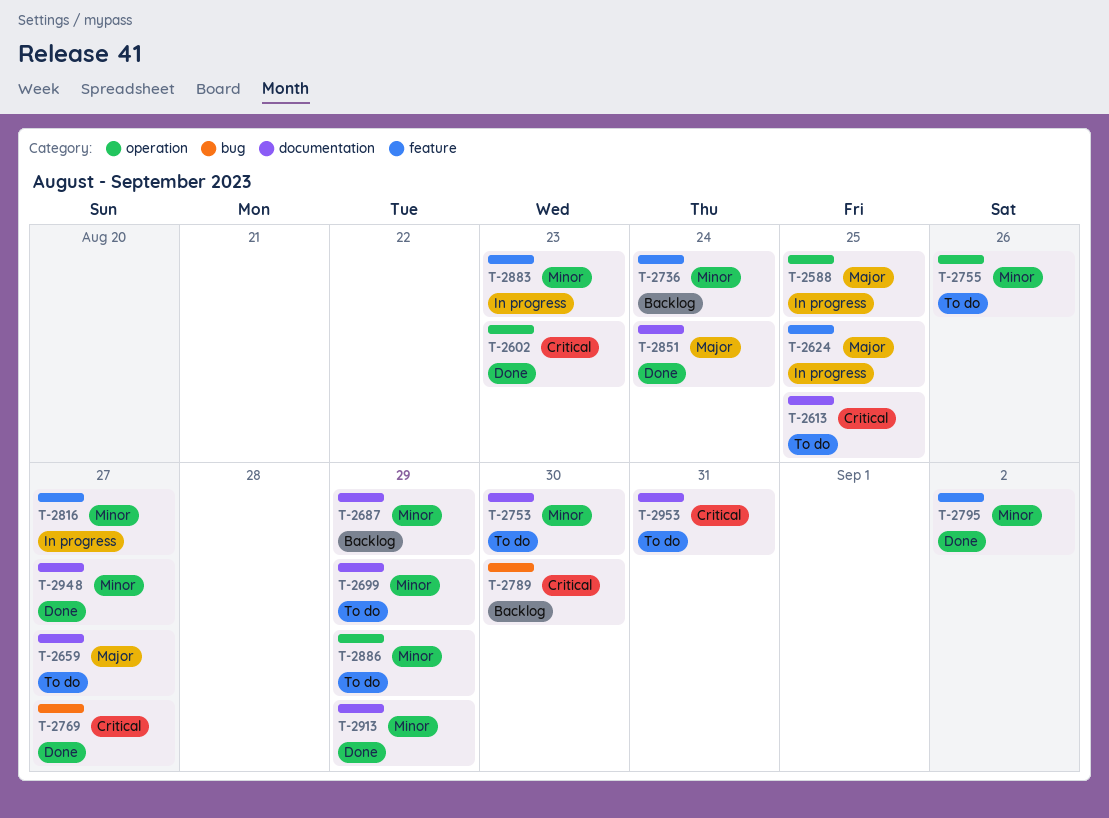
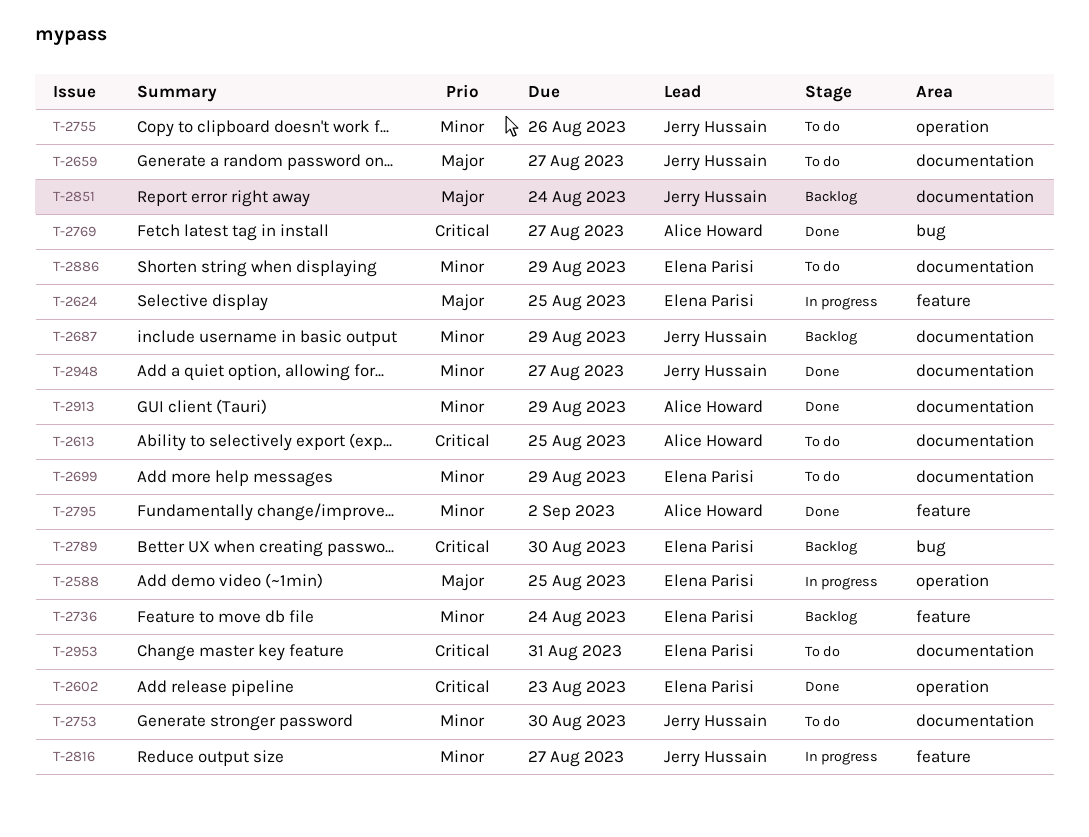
T-2851, status: Done -> Backlog
T-2883: present -> none
T-2886, label: operation -> documentation

